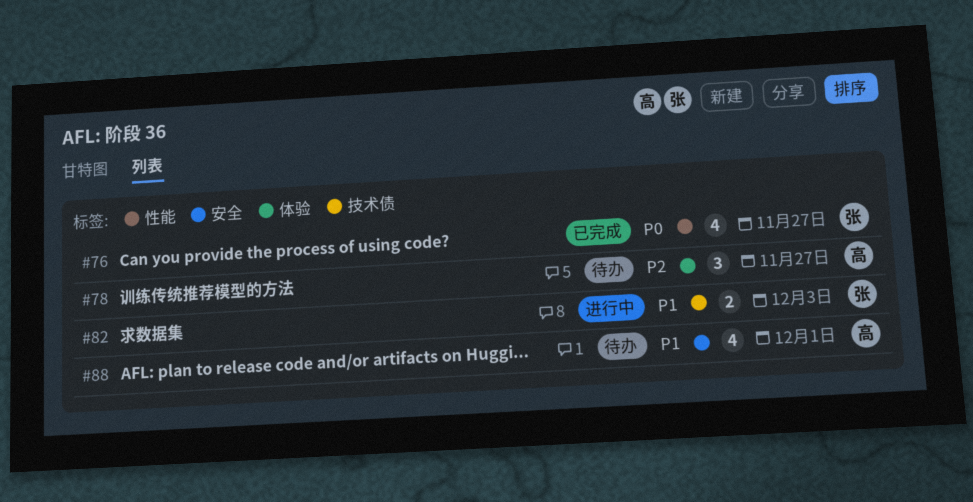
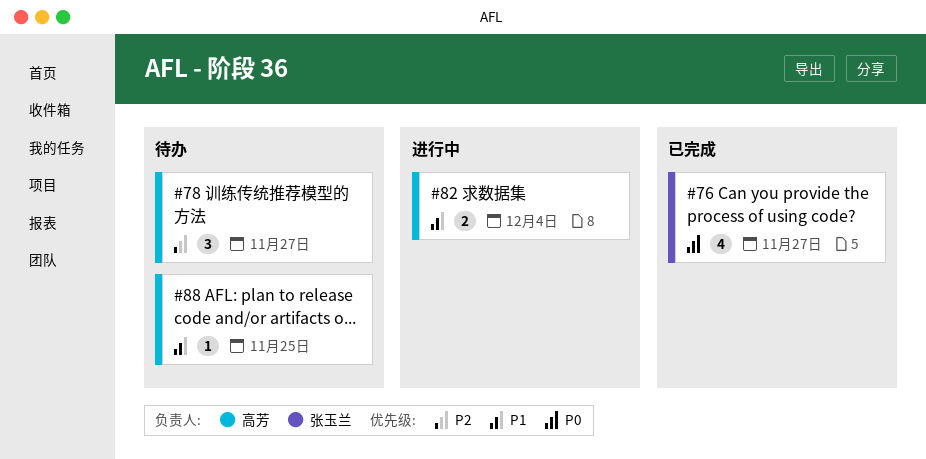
#82, owner: 张玉兰 -> 高芳
#82, due: Dec 3 -> Dec 4
#88, estimate: 4 -> 1
#88, due: Dec 1 -> Nov 25

